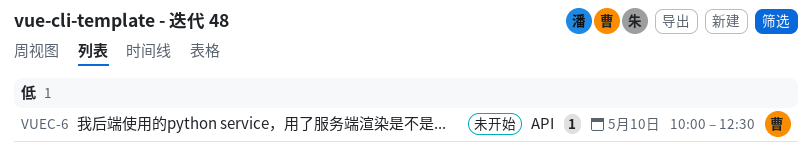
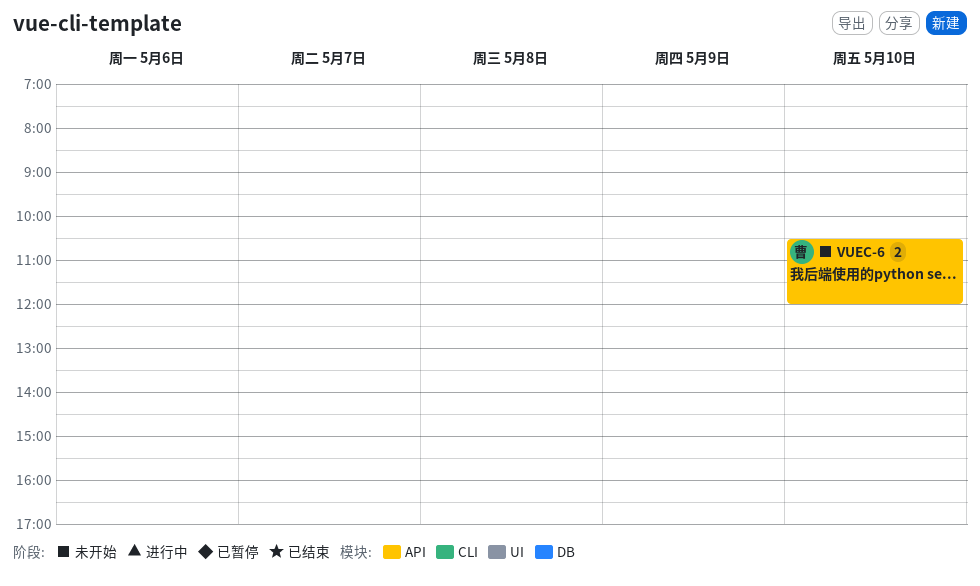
VUEC-6, estimate: 1 -> 2
VUEC-6, begins: 10:00 -> 10:30
VUEC-6, ends: 12:30 -> 12:00

